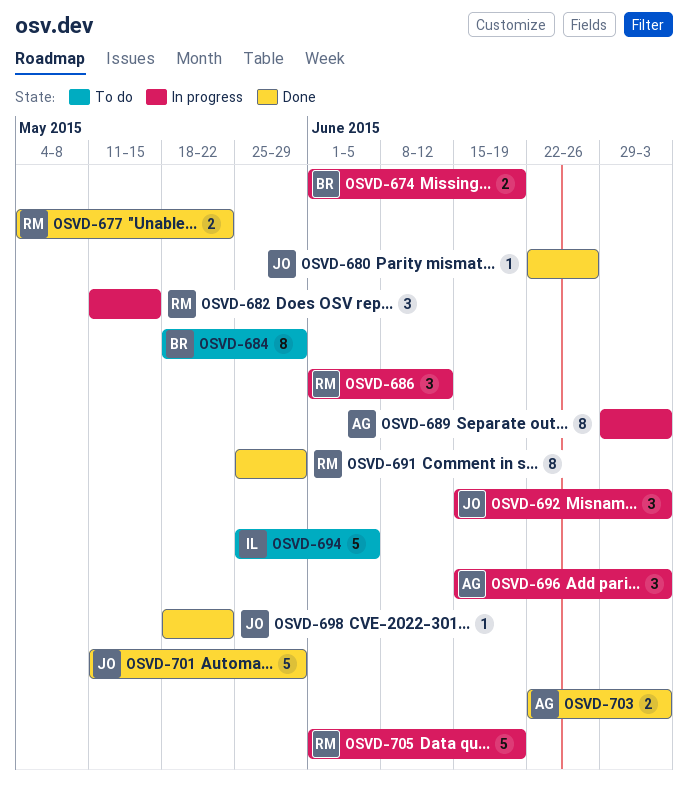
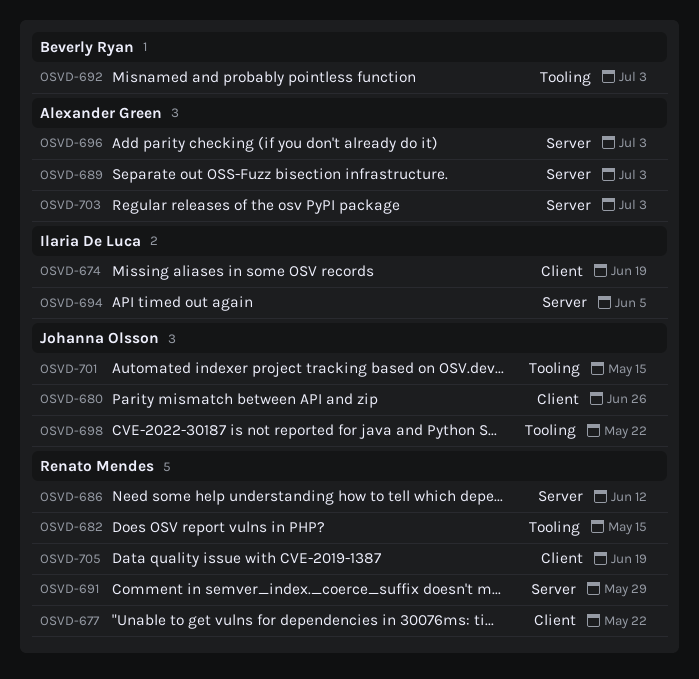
OSVD-674, owner: Beverly Ryan -> Ilaria De Luca
OSVD-684: present -> none
OSVD-692, owner: Johanna Olsson -> Beverly Ryan
OSVD-701, due: May 29 -> May 15

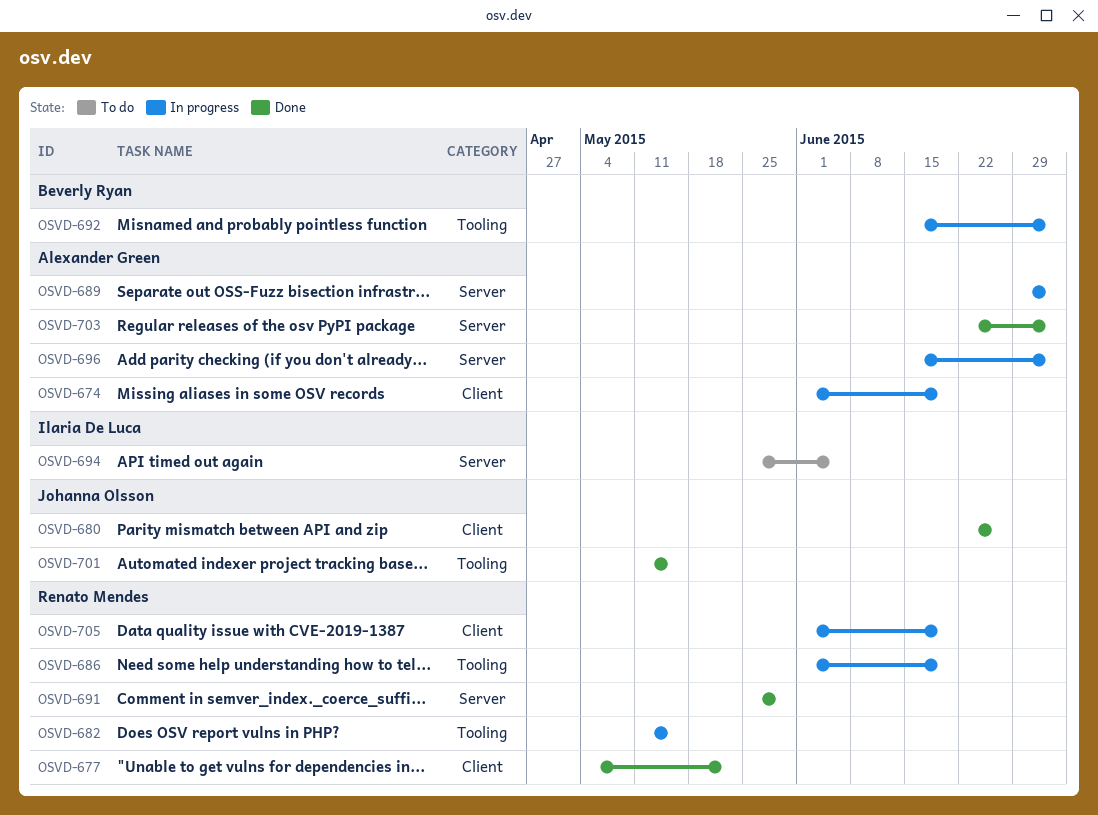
OSVD-674, owner: Ilaria De Luca -> Alexander Green
OSVD-686, label: Server -> Tooling
OSVD-686, due: Jun 12 -> Jun 19
OSVD-698: present -> none

